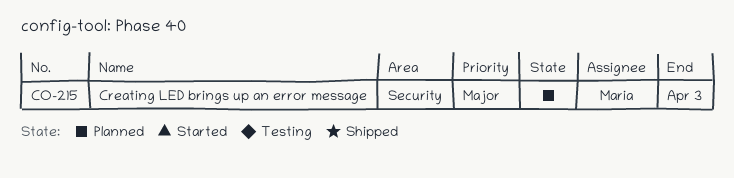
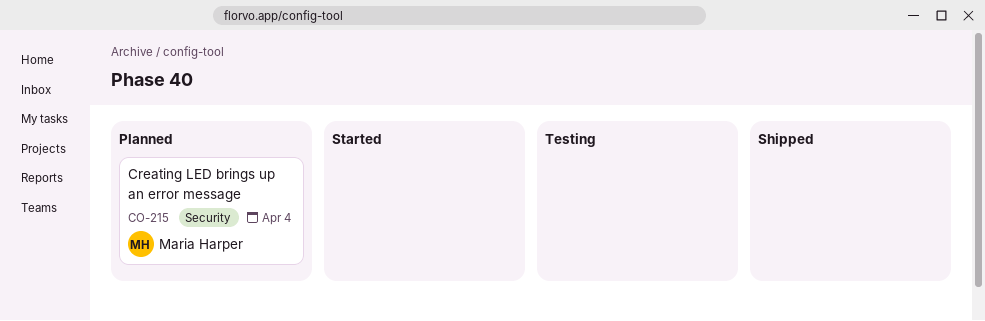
CO-215, due: Apr 3 -> Apr 4

